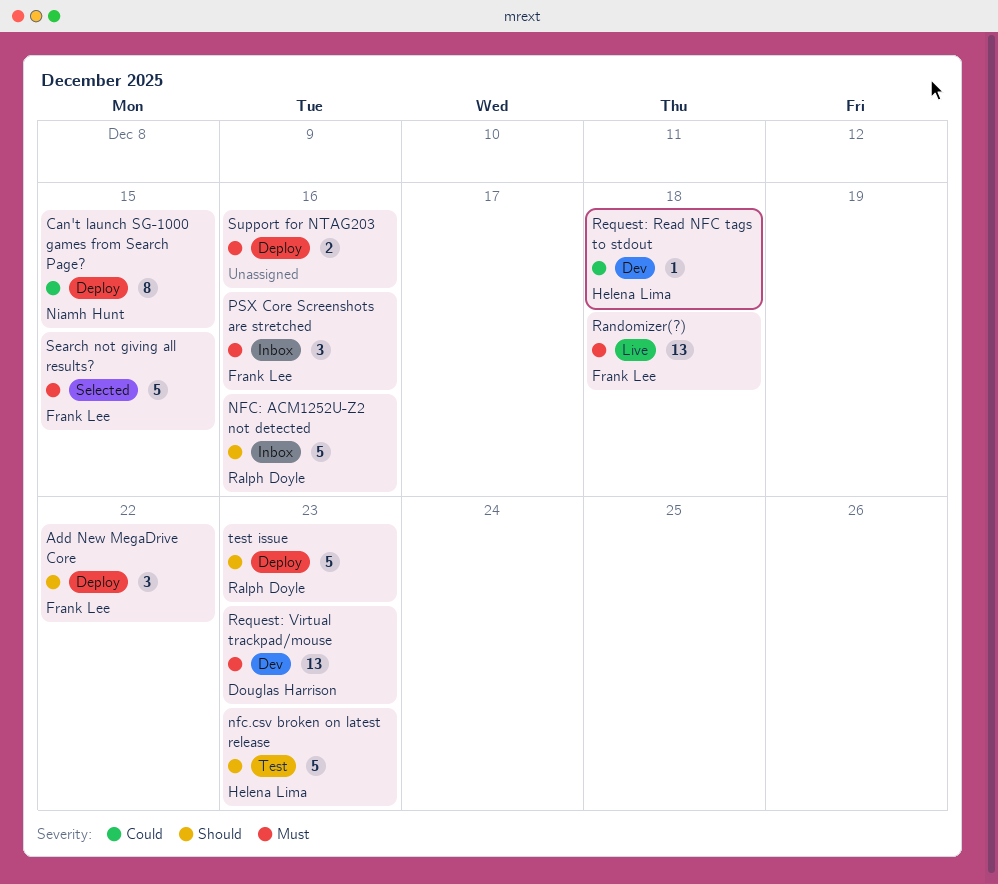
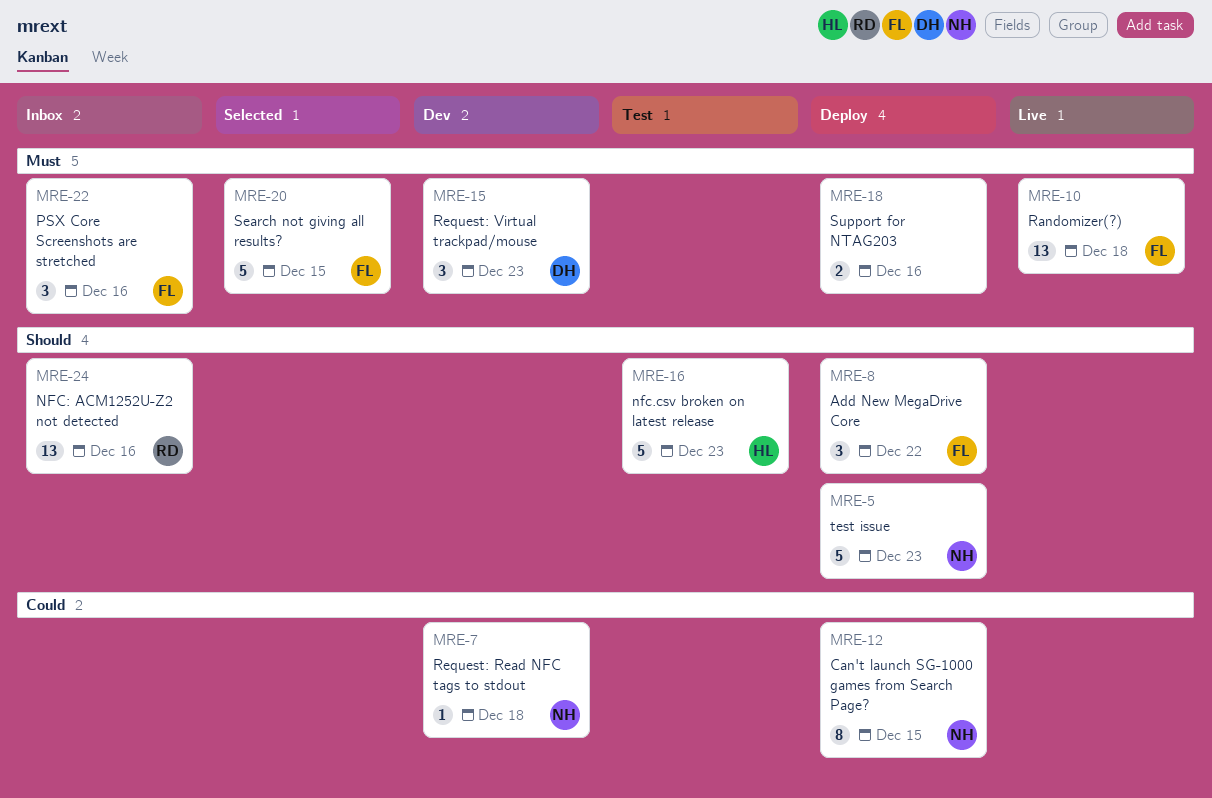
NFC: ACM1252U-Z2 not detected, estimate: 5 -> 13
Request: Read NFC tags to stdout, owner: Helena Lima -> Niamh Hunt
Request: Virtual trackpad/mouse, estimate: 13 -> 3
test issue, owner: Ralph Doyle -> Niamh Hunt

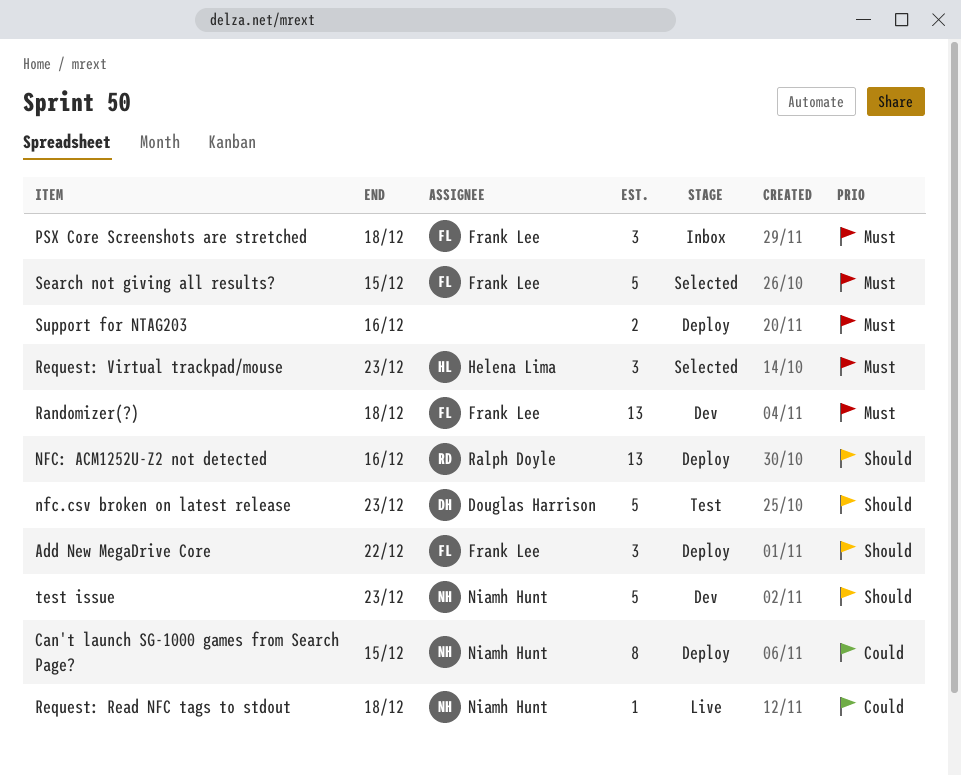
nfc.csv broken on latest release, owner: Helena Lima -> Douglas Harrison
NFC: ACM1252U-Z2 not detected, status: Inbox -> Deploy
PSX Core Screenshots are stretched, due: Dec 16 -> Dec 18
Randomizer(?), status: Live -> Dev
Request: Read NFC tags to stdout, status: Dev -> Live
Request: Virtual trackpad/mouse, status: Dev -> Selected
Request: Virtual trackpad/mouse, owner: Douglas Harrison -> Helena Lima
test issue, status: Deploy -> Dev

